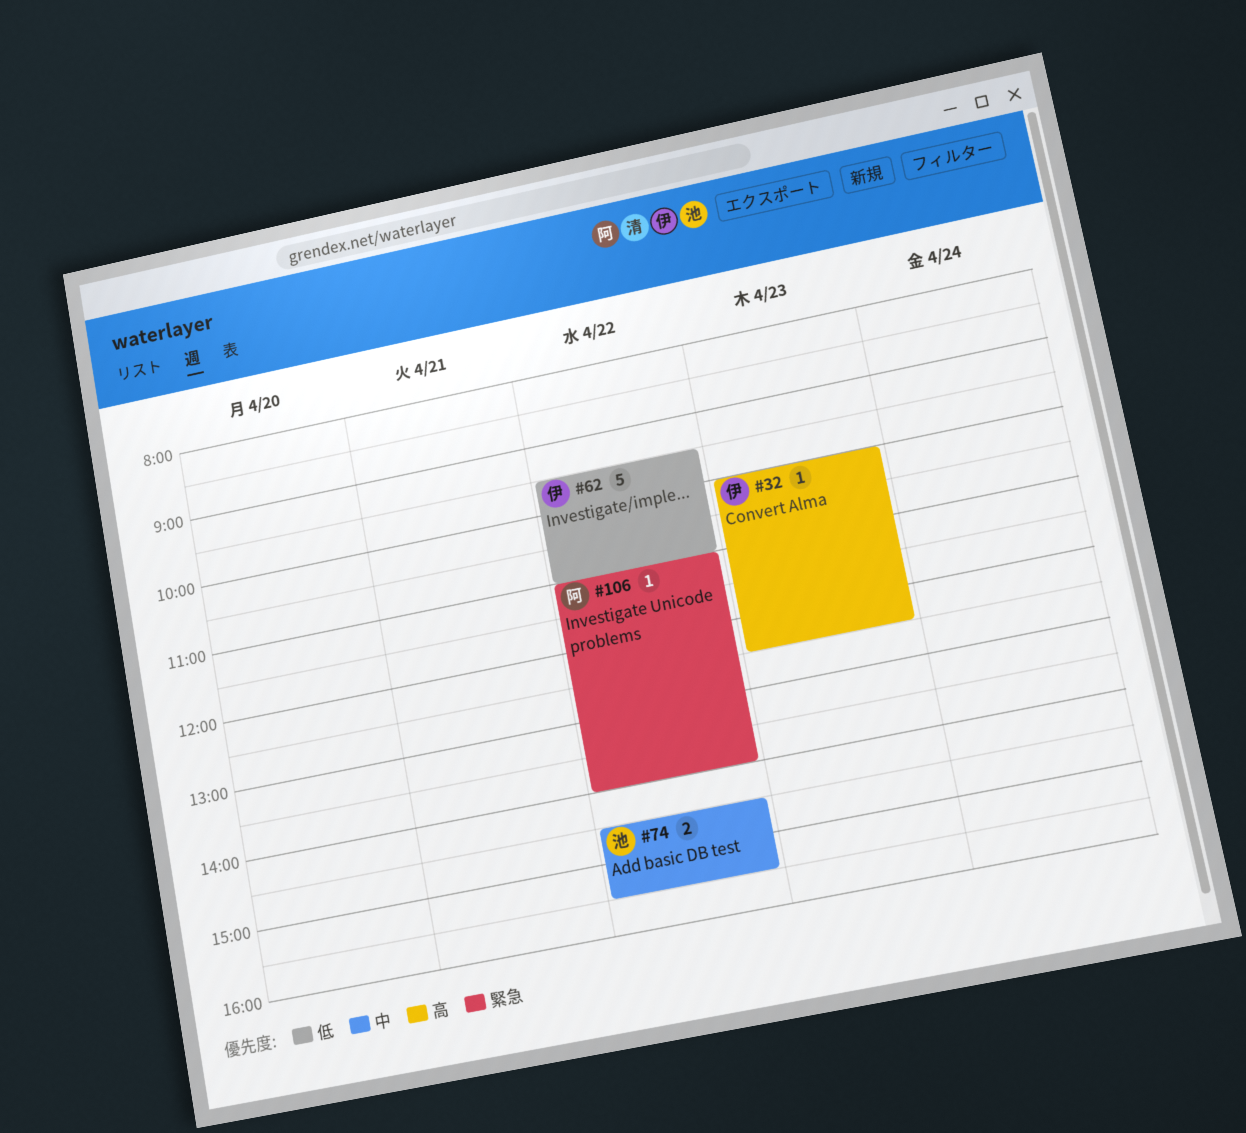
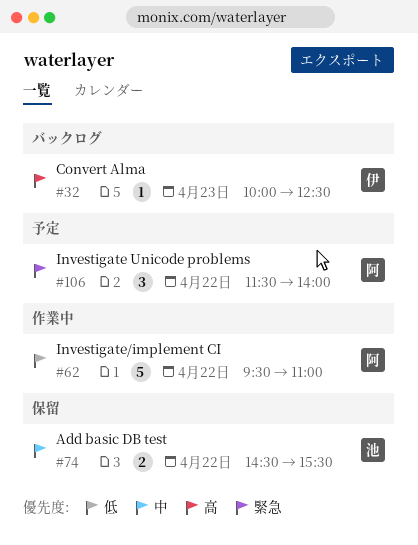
#62, owner: 伊 -> 阿
#106, estimate: 1 -> 3
#106, begins: 11:00 -> 11:30

